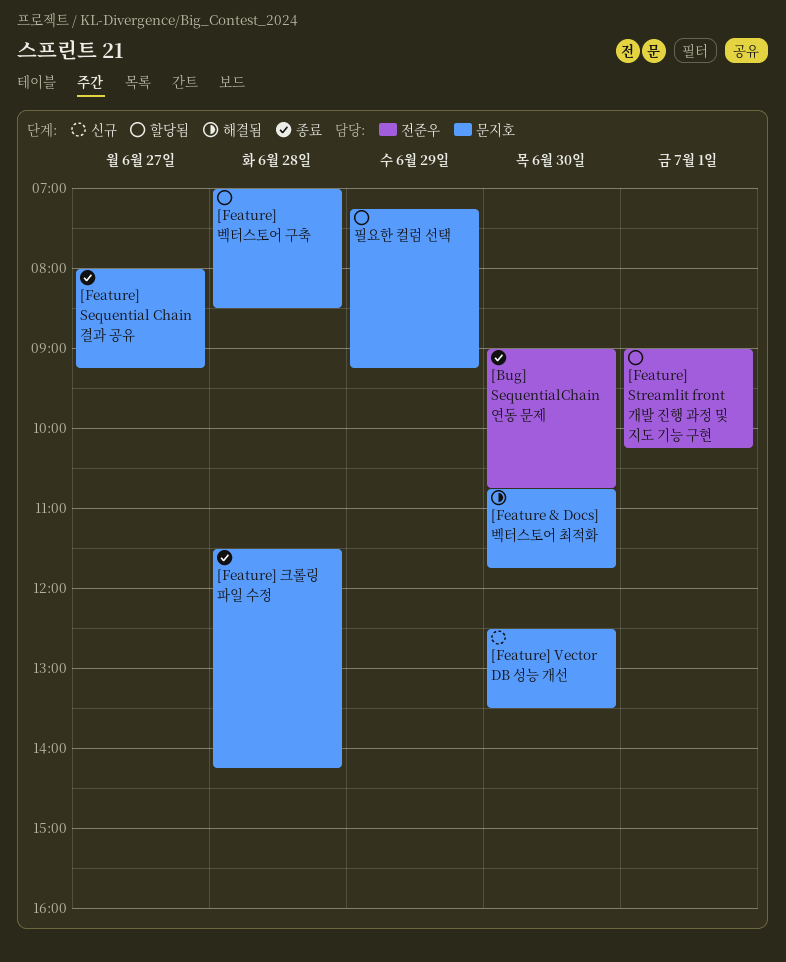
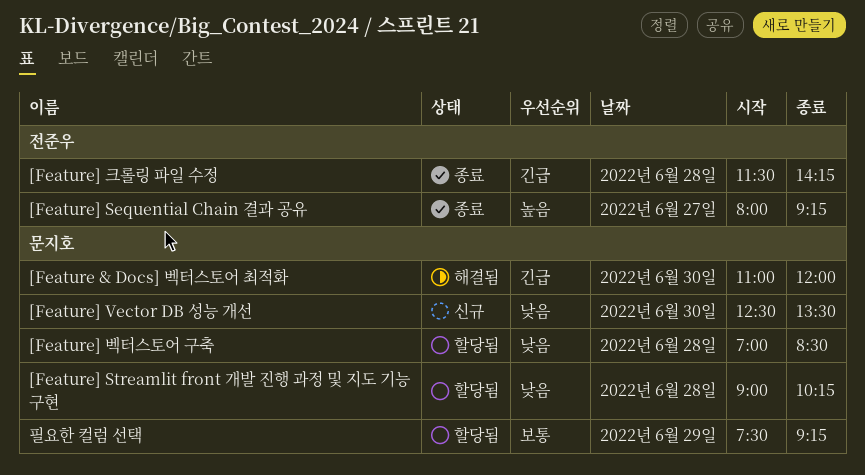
[Bug] SequentialChain 연동 문제: present -> none
[Feature & Docs] 벡터스토어 최적화, begins: 10:45 -> 11:00
[Feature & Docs] 벡터스토어 최적화, ends: 11:45 -> 12:00
[Feature] Sequential Chain 결과 공유, owner: 문지호 -> 전준우
[Feature] Streamlit front 개발 진행 과정 및 지도 기능 구현, owner: 전준우 -> 문지호
[Feature] Streamlit front 개발 진행 과정 및 지도 기능 구현, day: Jul 1 -> Jun 28
[Feature] 크롤링 파일 수정, owner: 문지호 -> 전준우
필요한 컬럼 선택, begins: 07:15 -> 07:30

